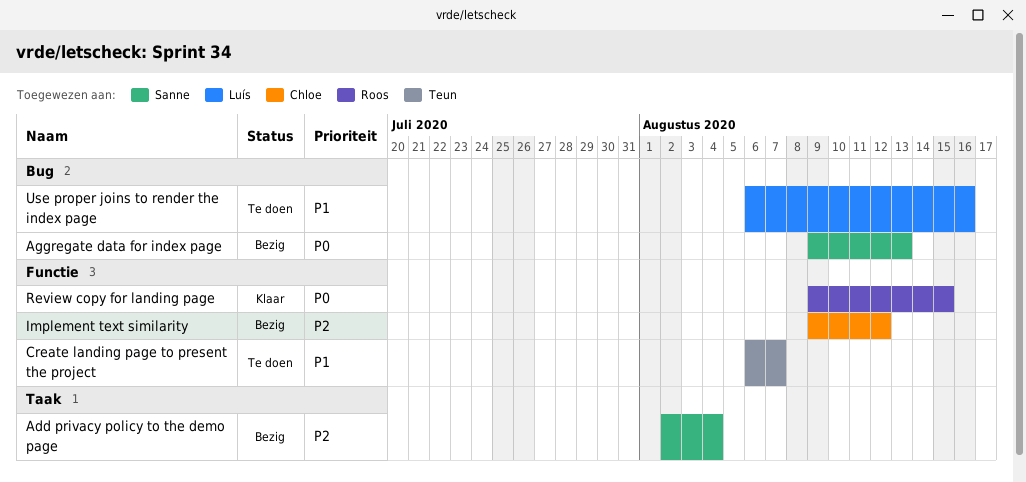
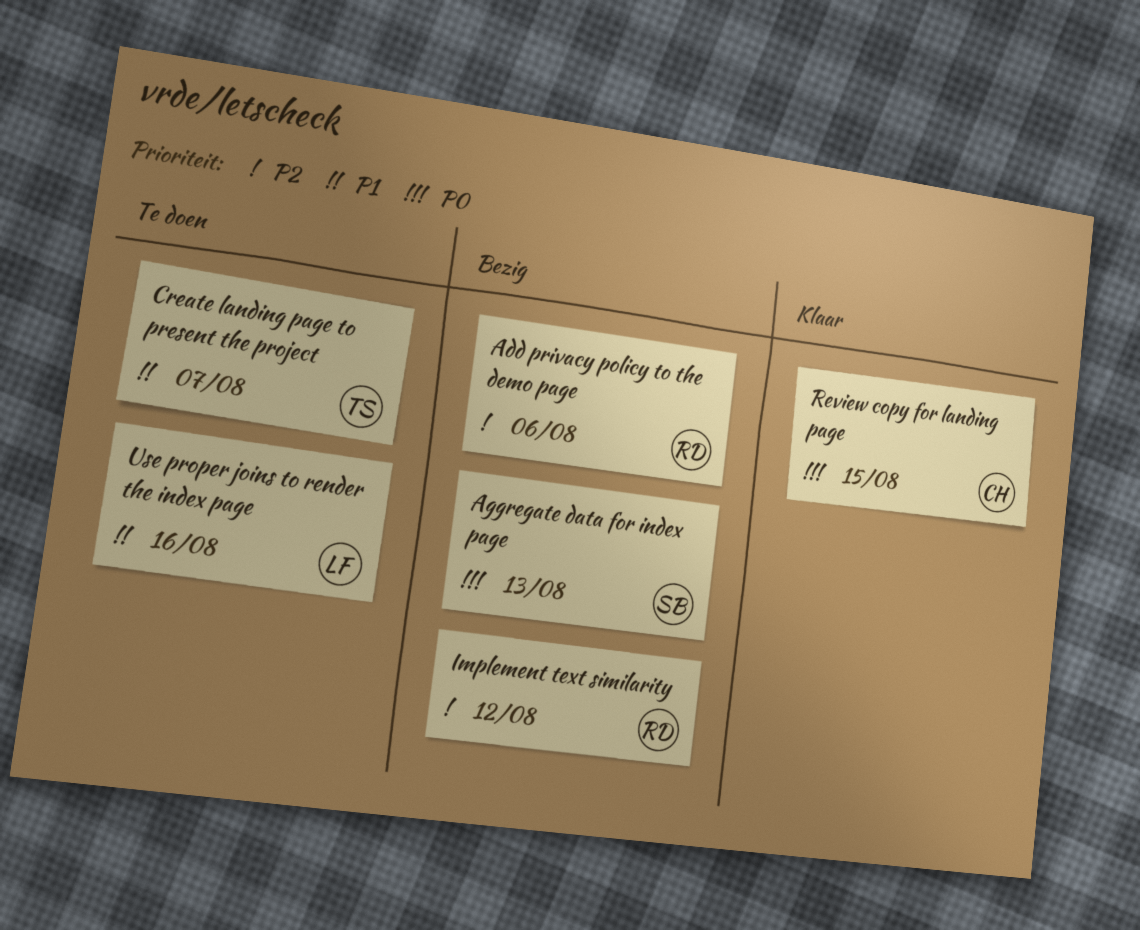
Add privacy policy to the demo page, owner: Sanne -> Roos
Add privacy policy to the demo page, due: Aug 4 -> Aug 6
Implement text similarity, owner: Chloe -> Roos
Review copy for landing page, owner: Roos -> Chloe

